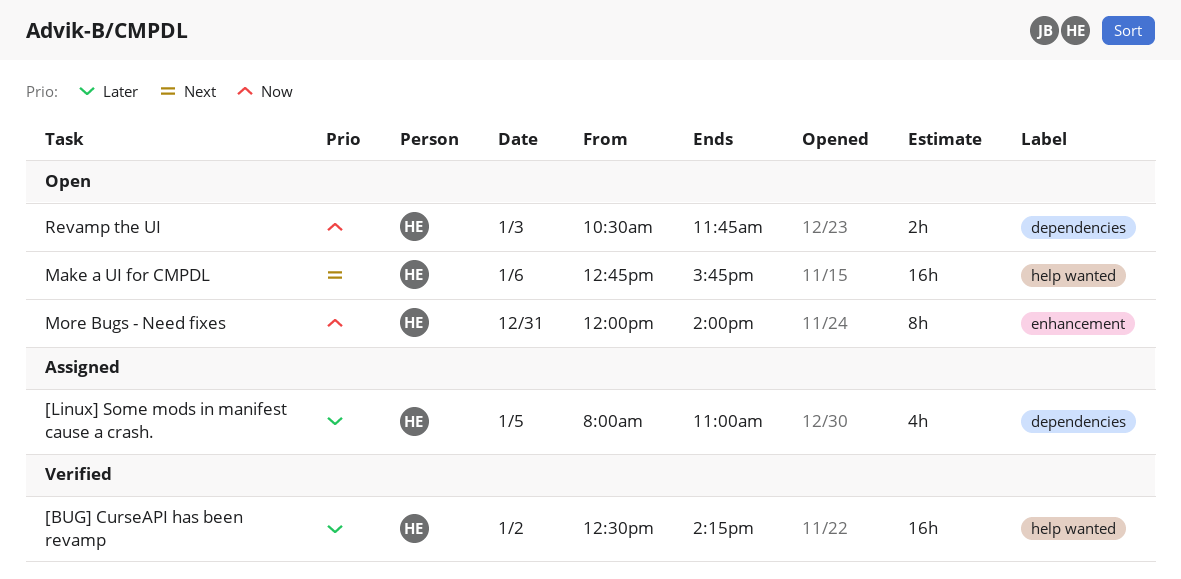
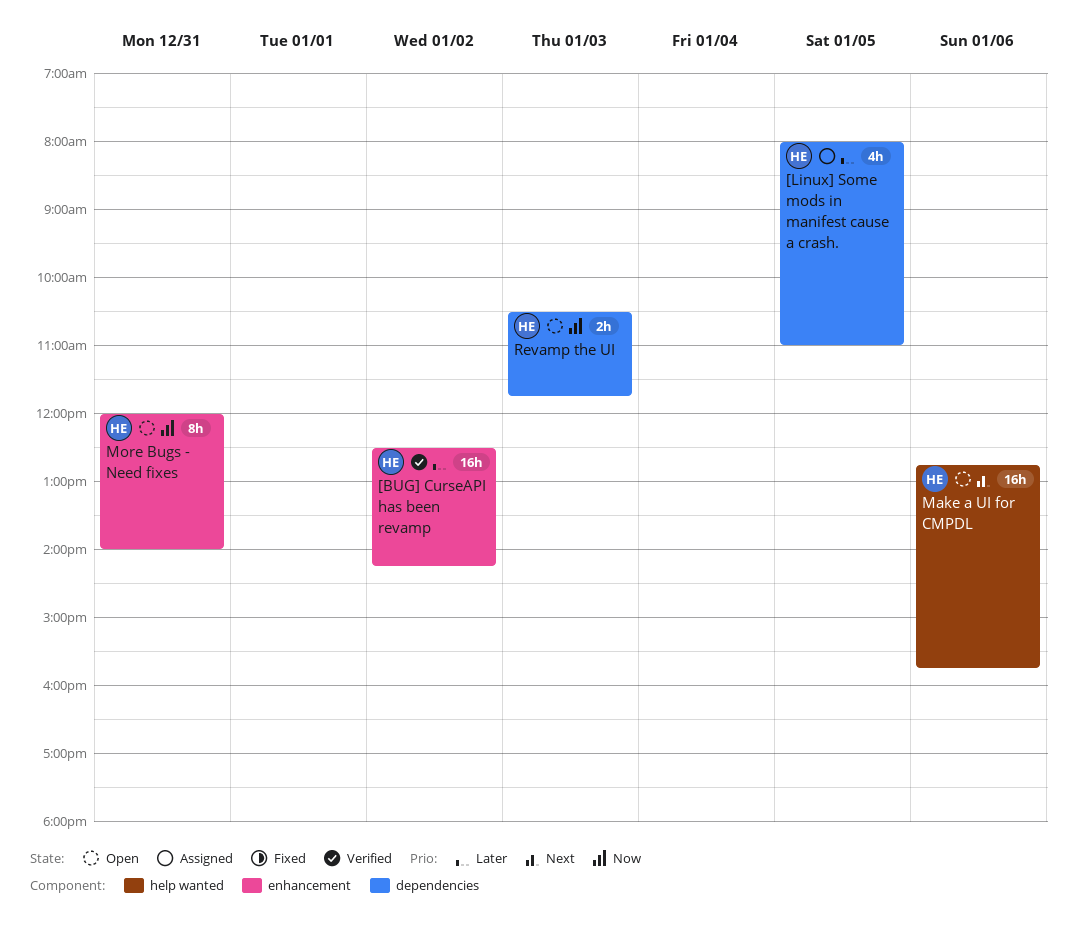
[BUG] CurseAPI has been revamp, label: help wanted -> enhancement

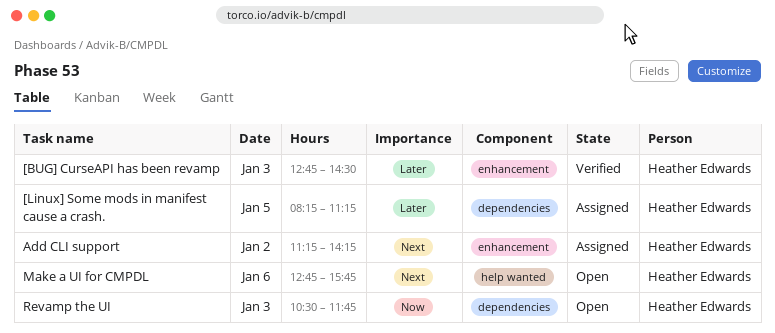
[BUG] CurseAPI has been revamp, day: Jan 2 -> Jan 3
[BUG] CurseAPI has been revamp, begins: 12:30 -> 12:45
[BUG] CurseAPI has been revamp, ends: 14:15 -> 14:30
[Linux] Some mods in manifest cause a crash., begins: 08:00 -> 08:15
[Linux] Some mods in manifest cause a crash., ends: 11:00 -> 11:15
Add CLI support: none -> present
More Bugs - Need fixes: present -> none

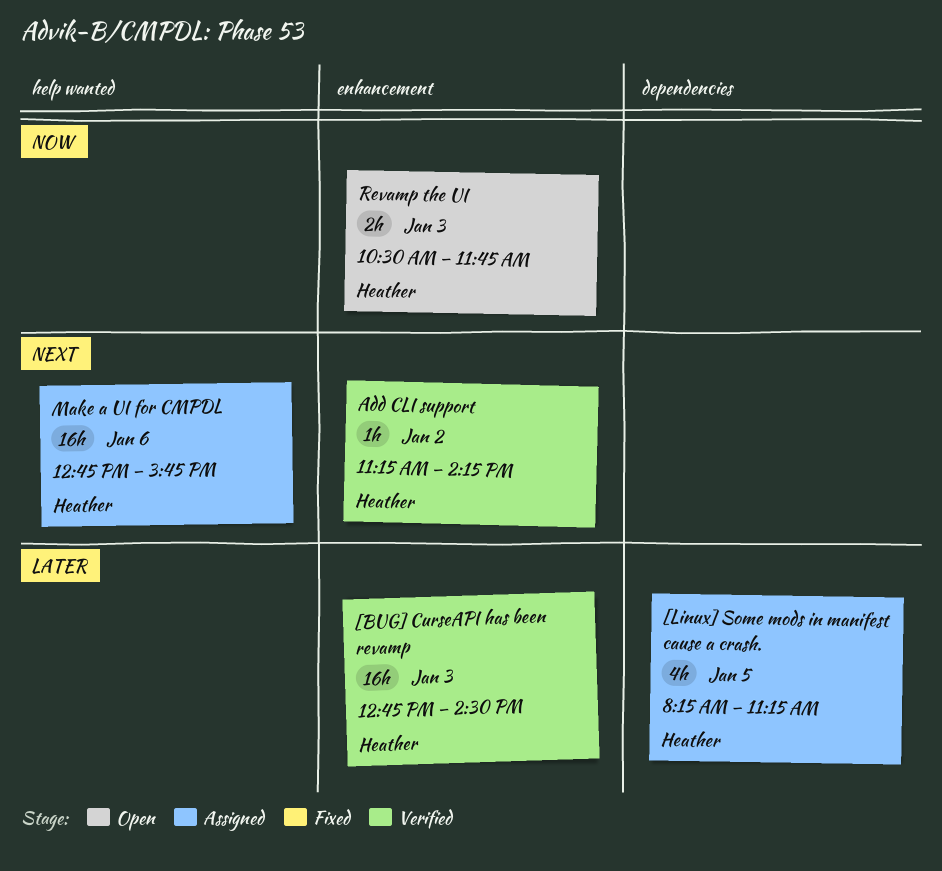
Add CLI support, status: Assigned -> Verified
Make a UI for CMPDL, status: Open -> Assigned
Revamp the UI, label: dependencies -> enhancement

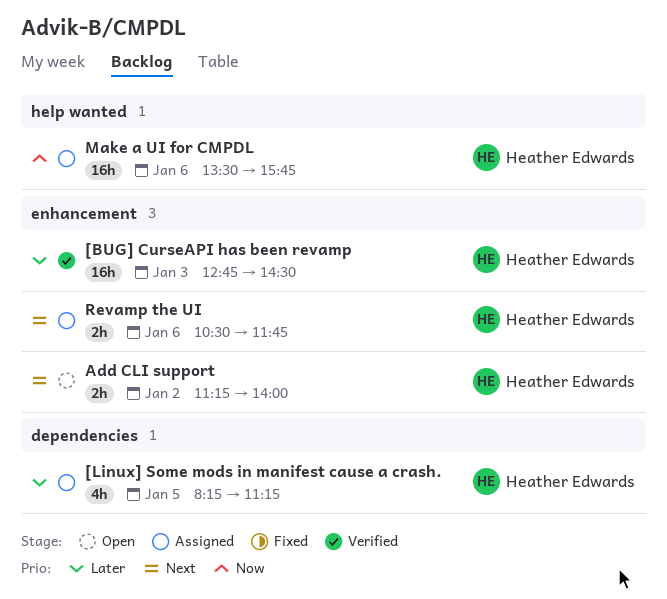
Add CLI support, status: Verified -> Open
Add CLI support, estimate: 1h -> 2h
Add CLI support, ends: 14:15 -> 14:00
Make a UI for CMPDL, priority: Next -> Now
Make a UI for CMPDL, begins: 12:45 -> 13:30
Revamp the UI, status: Open -> Assigned
Revamp the UI, priority: Now -> Next
Revamp the UI, day: Jan 3 -> Jan 6

